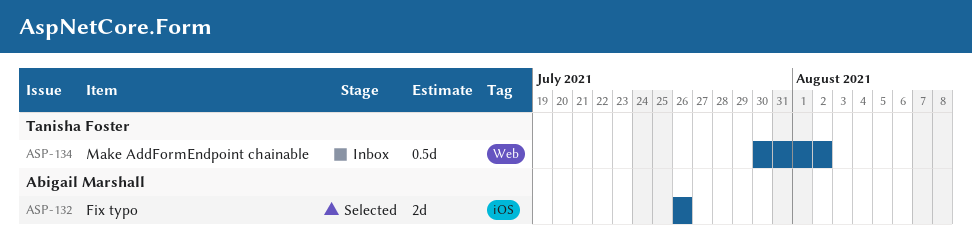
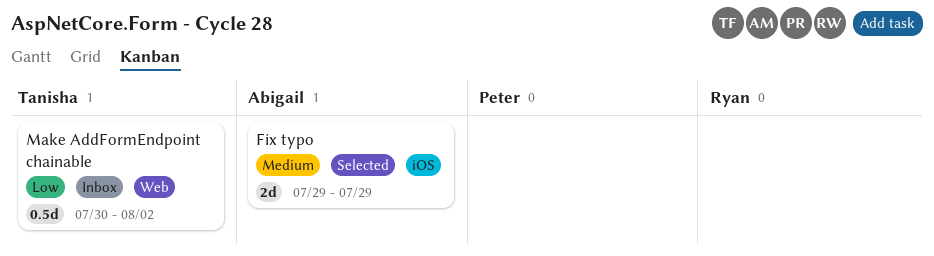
Fix typo, start: Jul 26 -> Jul 29
Fix typo, due: Jul 26 -> Jul 29

